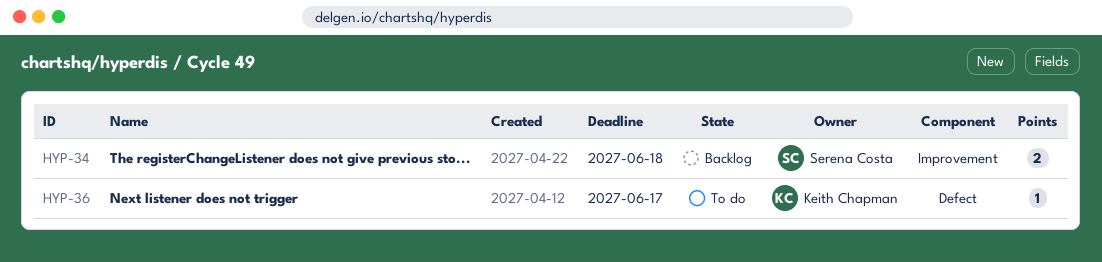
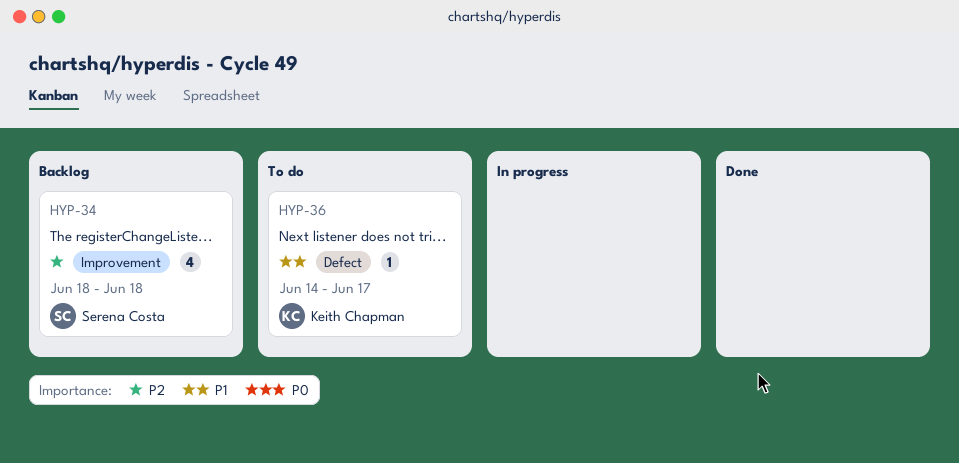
HYP-34, estimate: 2 -> 4

